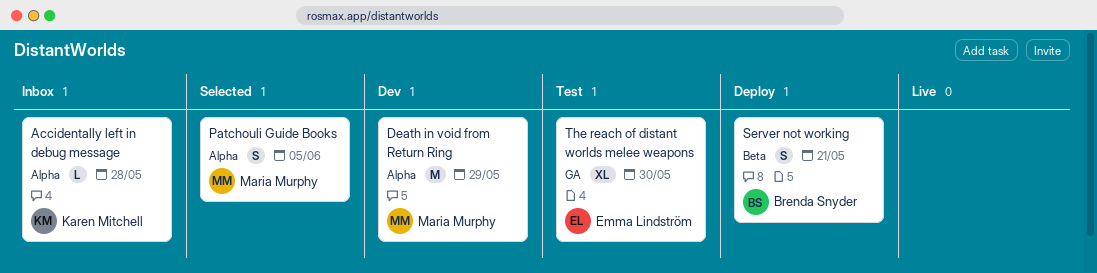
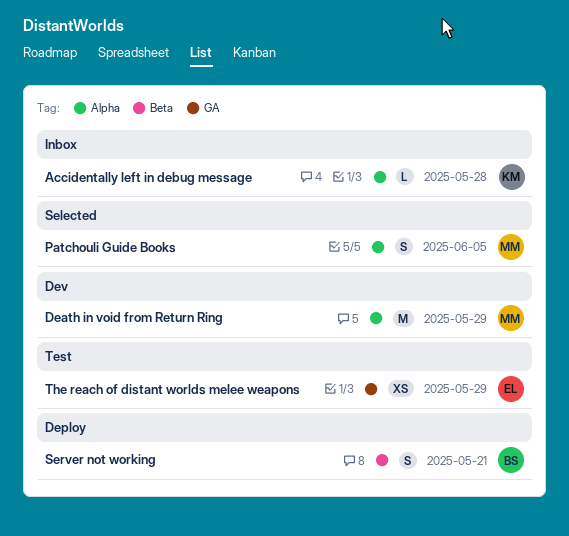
The reach of distant worlds melee weapons, estimate: XL -> XS
The reach of distant worlds melee weapons, due: May 30 -> May 29

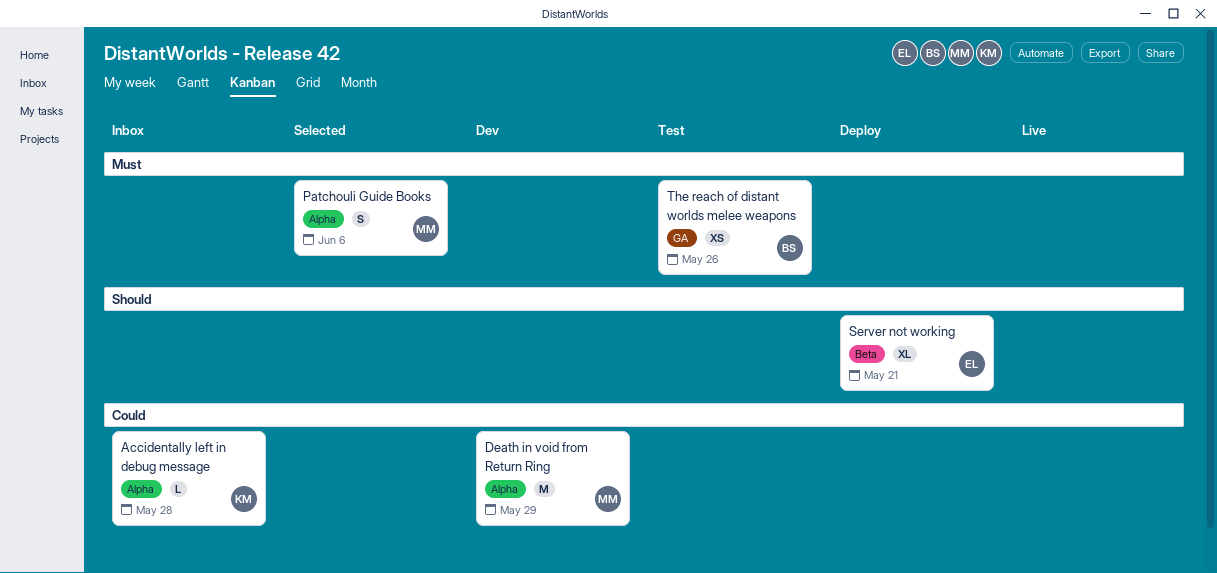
Patchouli Guide Books, due: Jun 5 -> Jun 6
Server not working, owner: BS -> EL
Server not working, estimate: S -> XL
The reach of distant worlds melee weapons, owner: EL -> BS
The reach of distant worlds melee weapons, due: May 29 -> May 26

